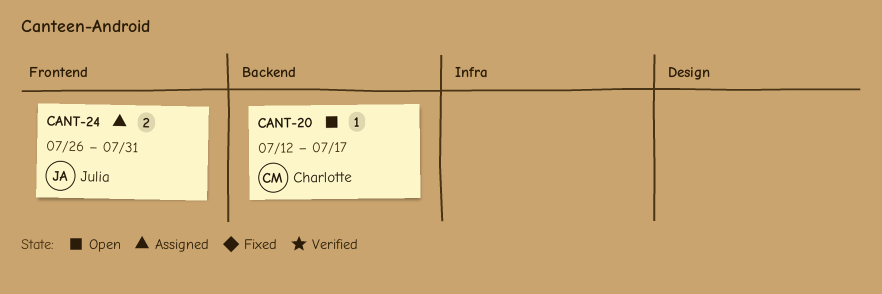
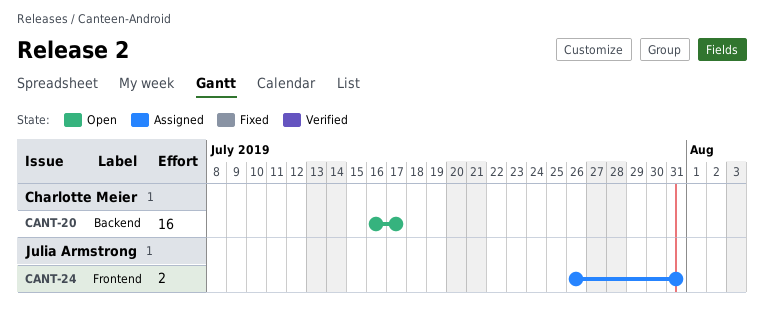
CANT-20, estimate: 1 -> 16
CANT-20, start: Jul 12 -> Jul 16

